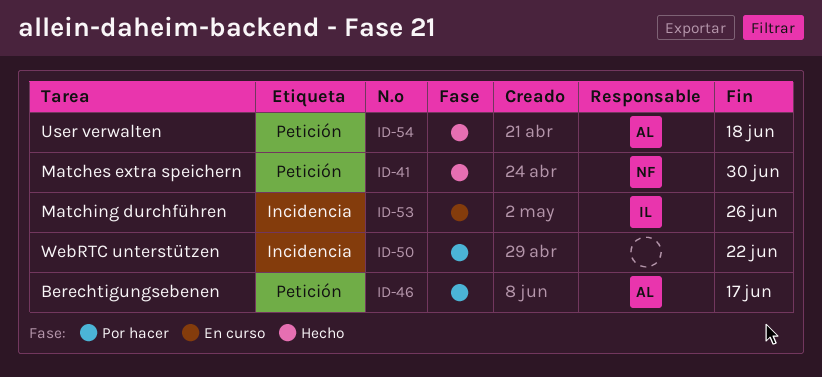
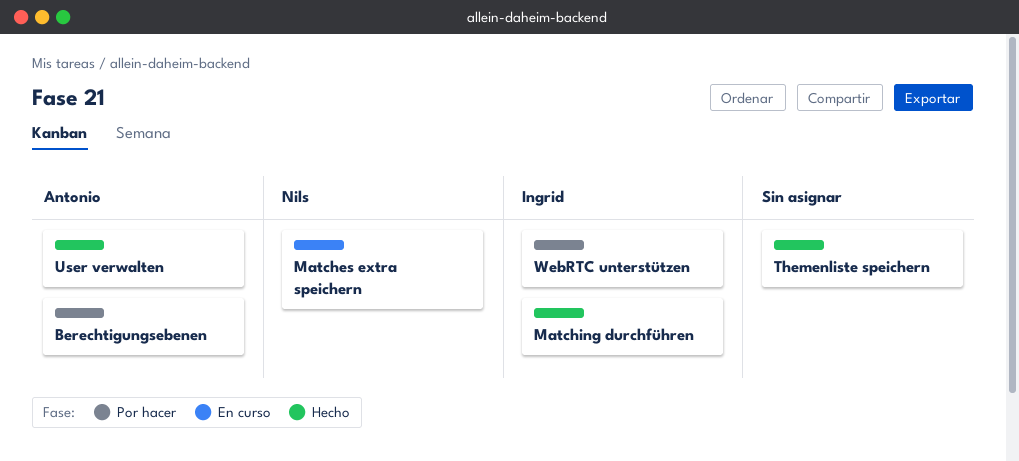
Matches extra speichern, status: Hecho -> En curso
Matching durchführen, status: En curso -> Hecho
Themenliste speichern: none -> present
WebRTC unterstützen, owner: none -> Ingrid

